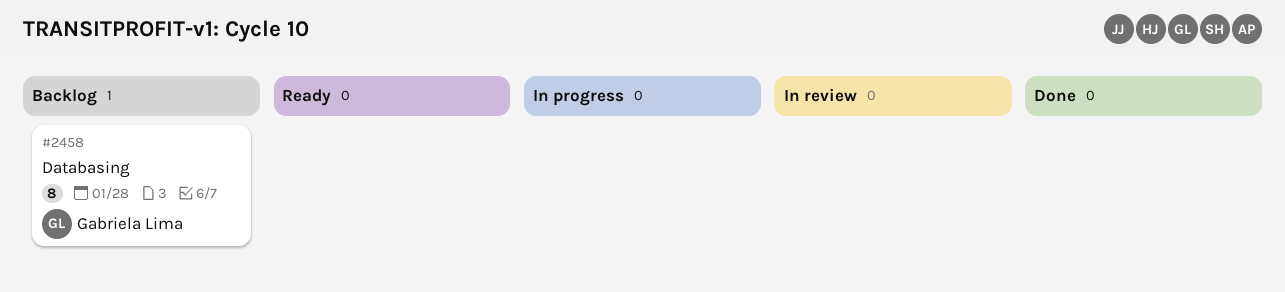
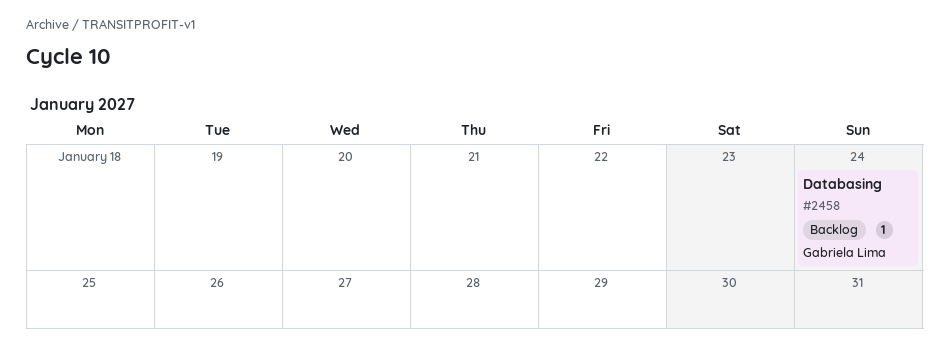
#2458, estimate: 8 -> 1
#2458, due: Jan 28 -> Jan 24

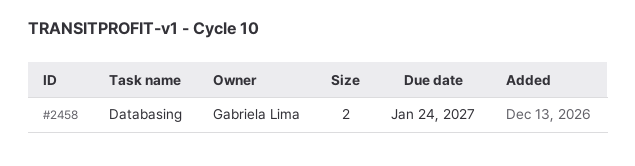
#2458, estimate: 1 -> 2

